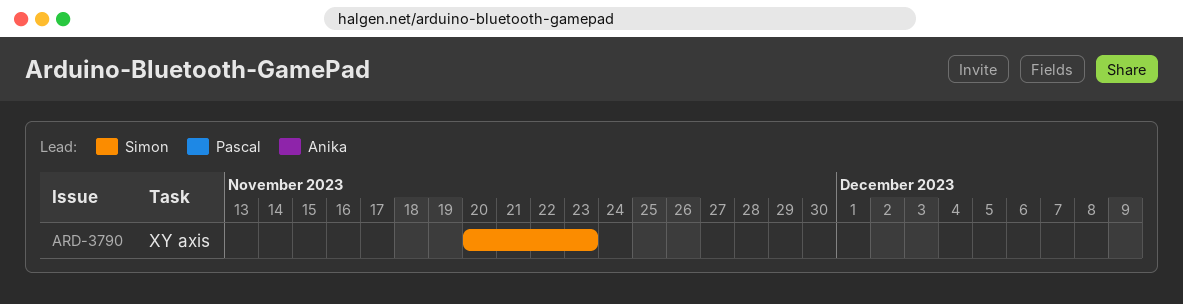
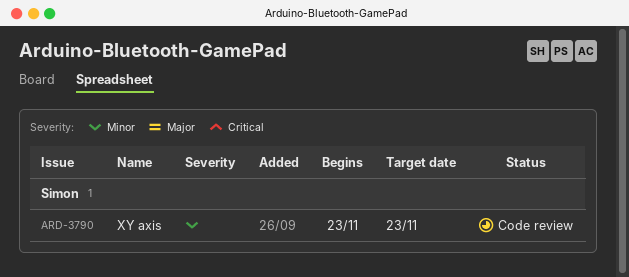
ARD-3790, start: Nov 20 -> Nov 23

